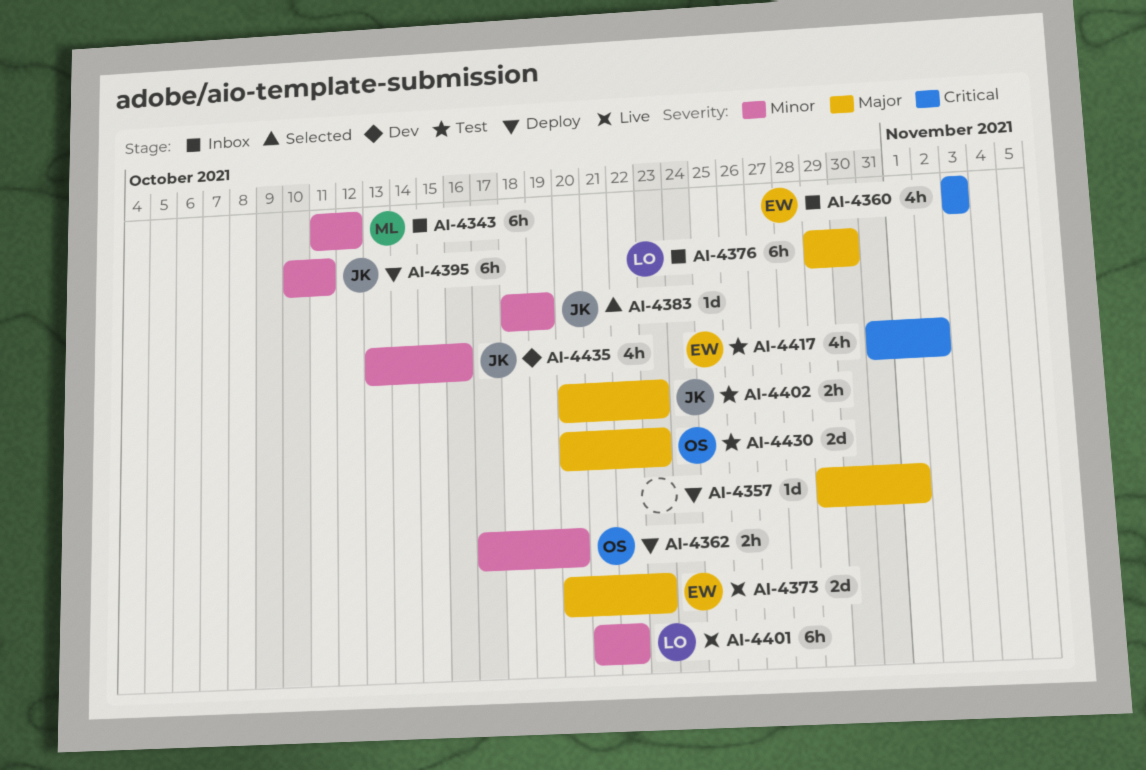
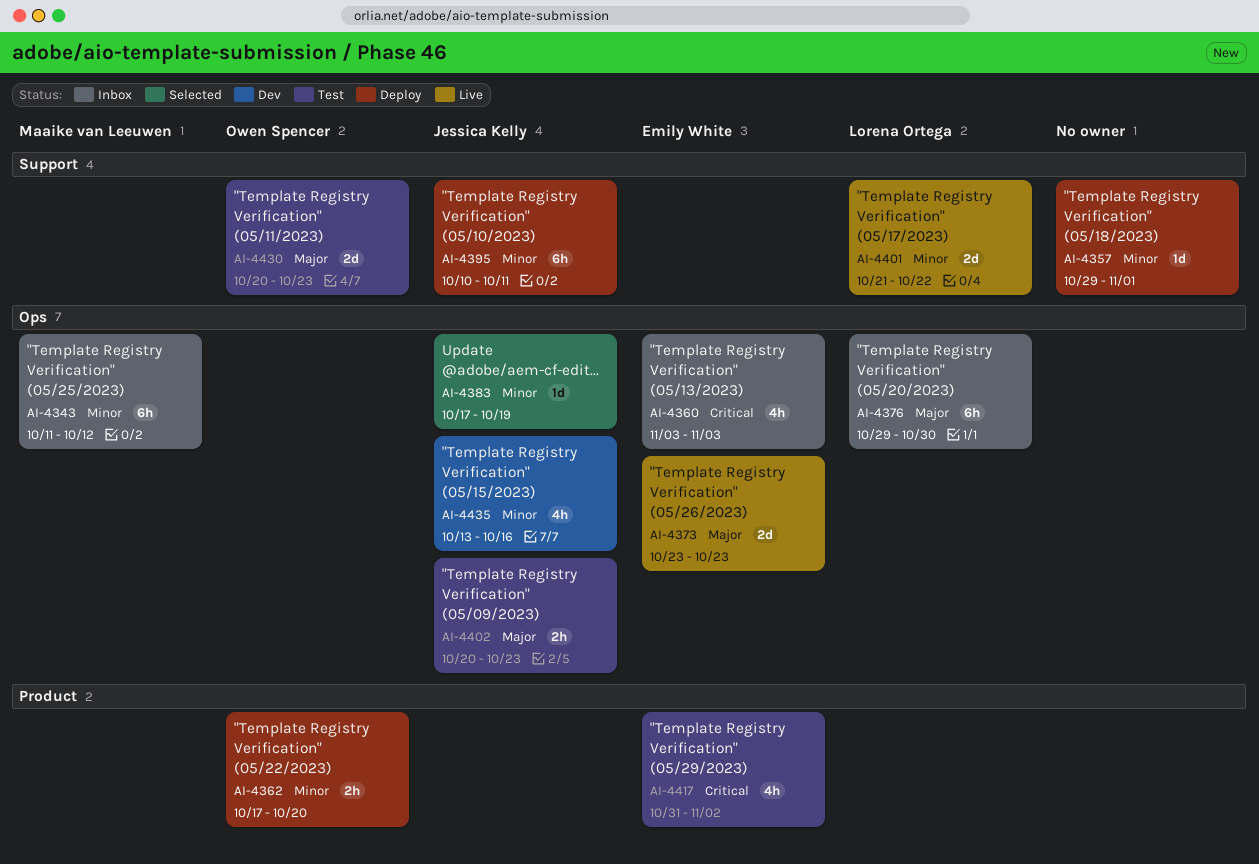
AI-4357, priority: Major -> Minor
AI-4373, start: Oct 20 -> Oct 23
AI-4383, start: Oct 18 -> Oct 17
AI-4401, estimate: 6h -> 2d

